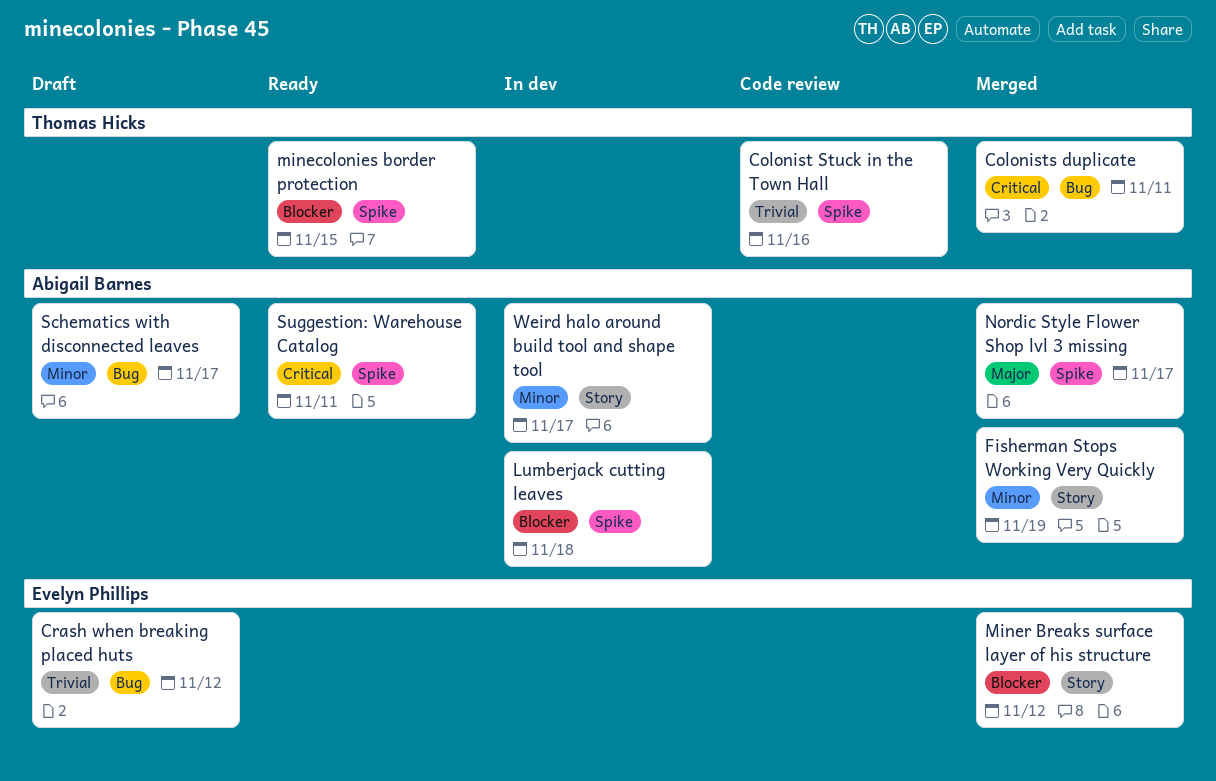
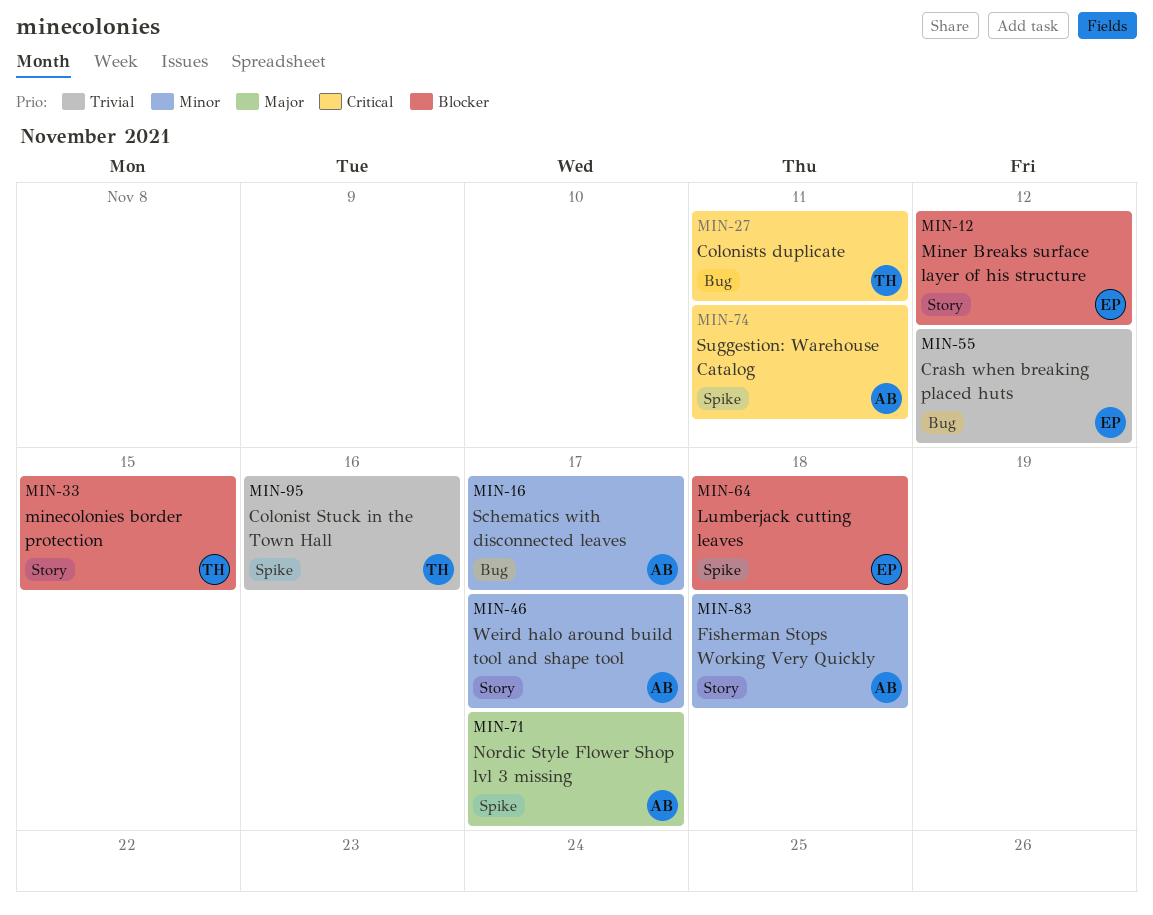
Fisherman Stops Working Very Quickly, due: Nov 19 -> Nov 18
Lumberjack cutting leaves, owner: Abigail Barnes -> Evelyn Phillips
minecolonies border protection, label: Spike -> Story

